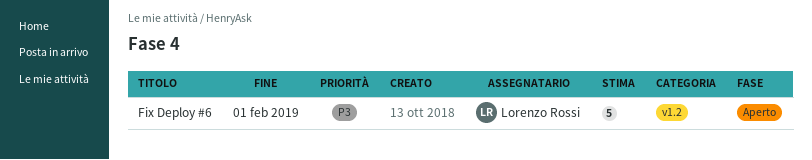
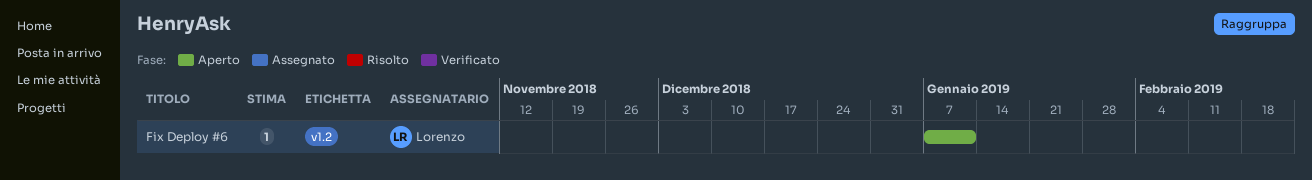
Fix Deploy #6, estimate: 5 -> 1
Fix Deploy #6, due: Feb 1 -> Jan 11

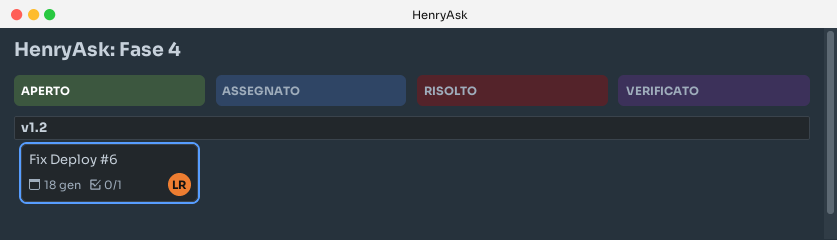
Fix Deploy #6, due: Jan 11 -> Jan 18

